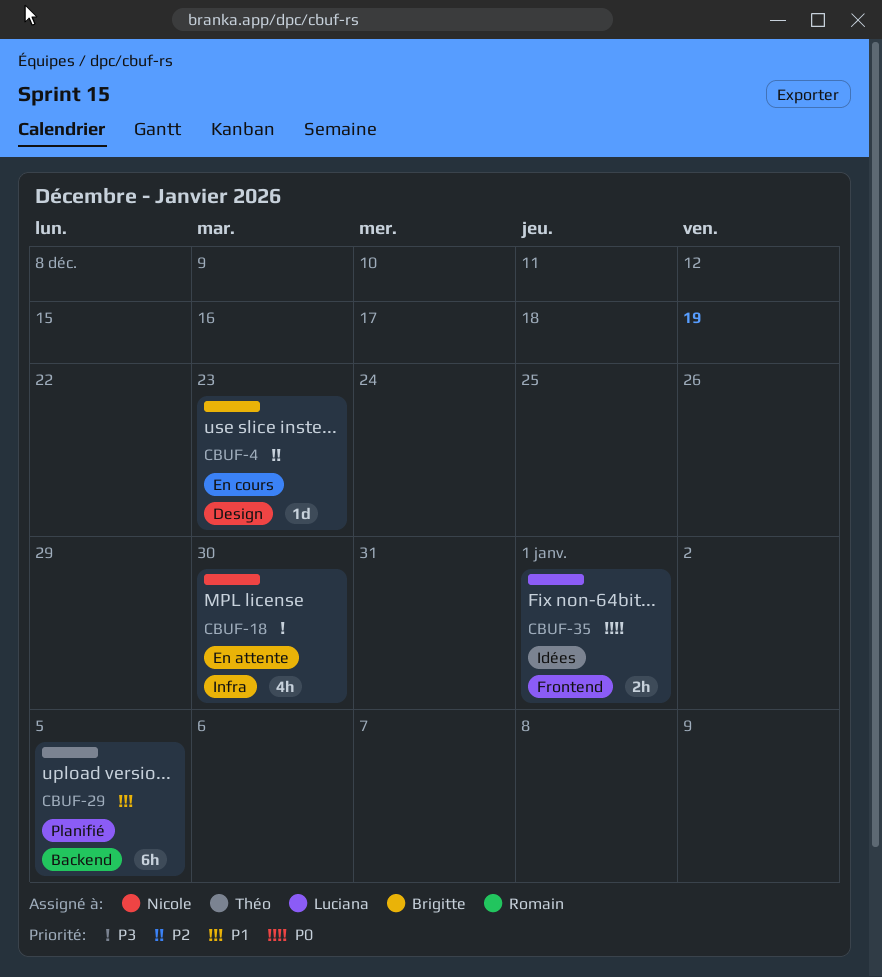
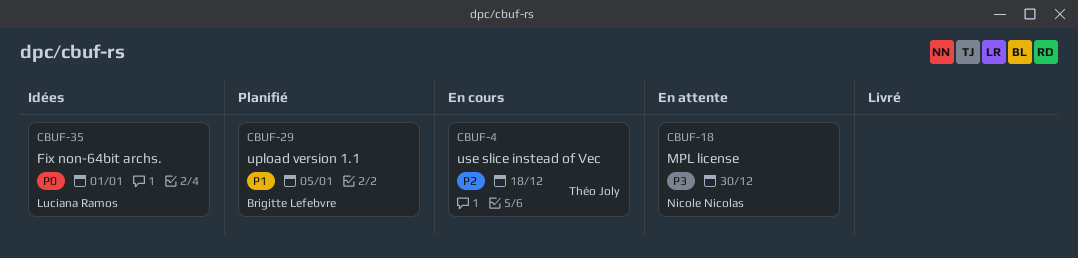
CBUF-4, owner: Brigitte Lefebvre -> Théo Joly
CBUF-4, due: Dec 23 -> Dec 18
CBUF-29, owner: Théo Joly -> Brigitte Lefebvre

